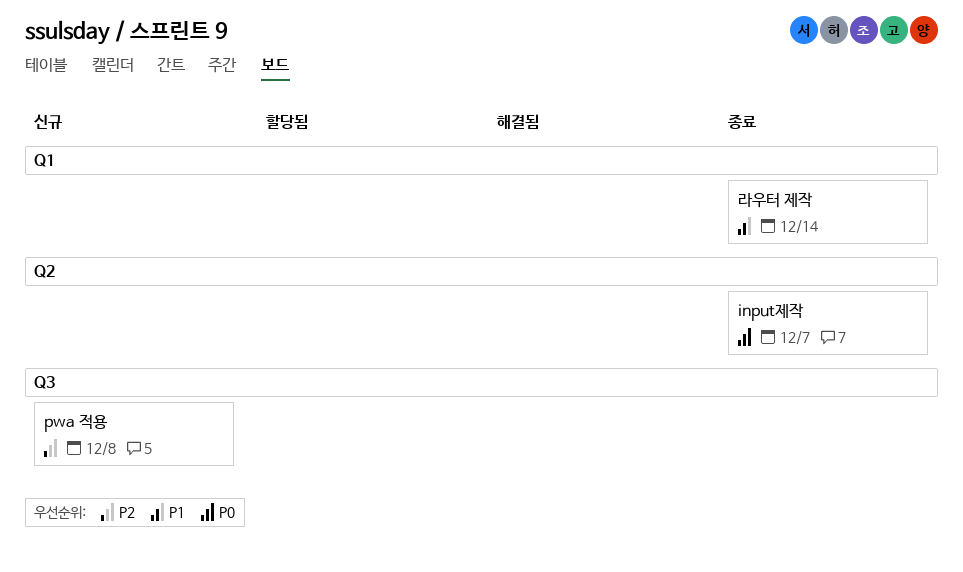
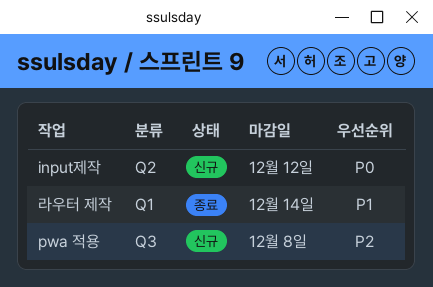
input제작, status: 종료 -> 신규
input제작, due: Dec 7 -> Dec 12

